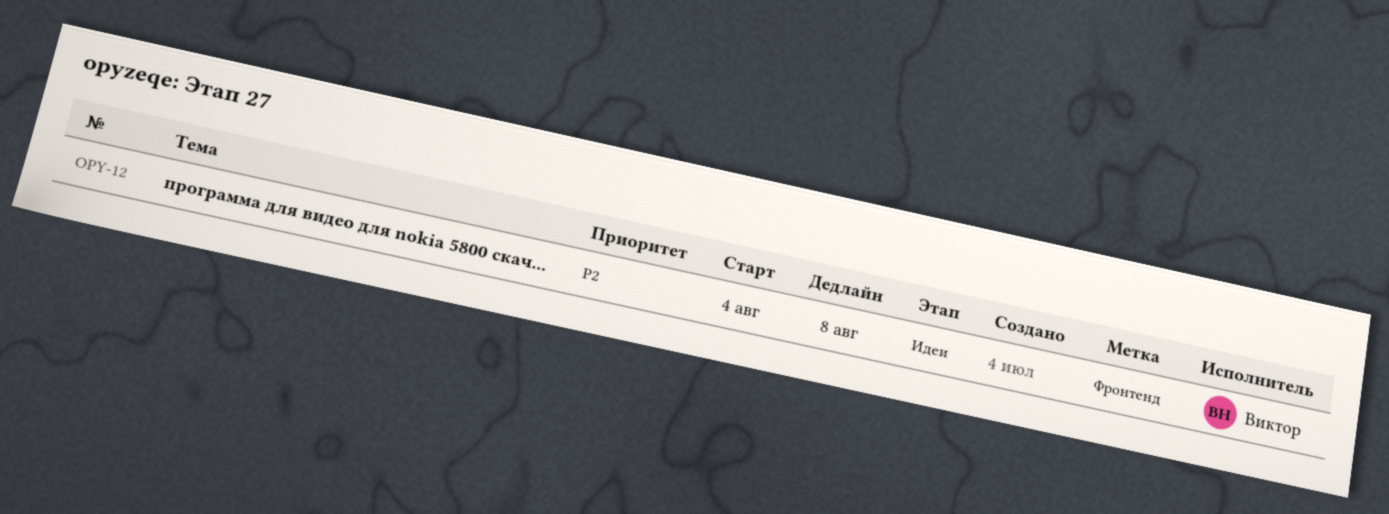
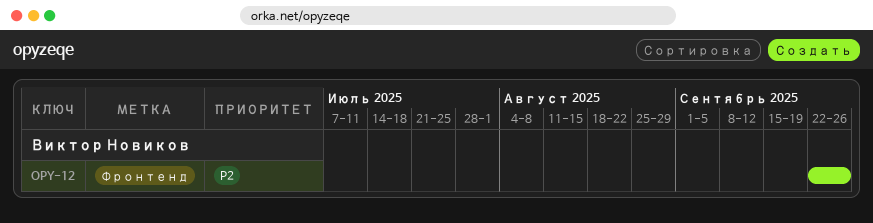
OPY-12, start: Aug 4 -> Sep 22
OPY-12, due: Aug 8 -> Sep 26

